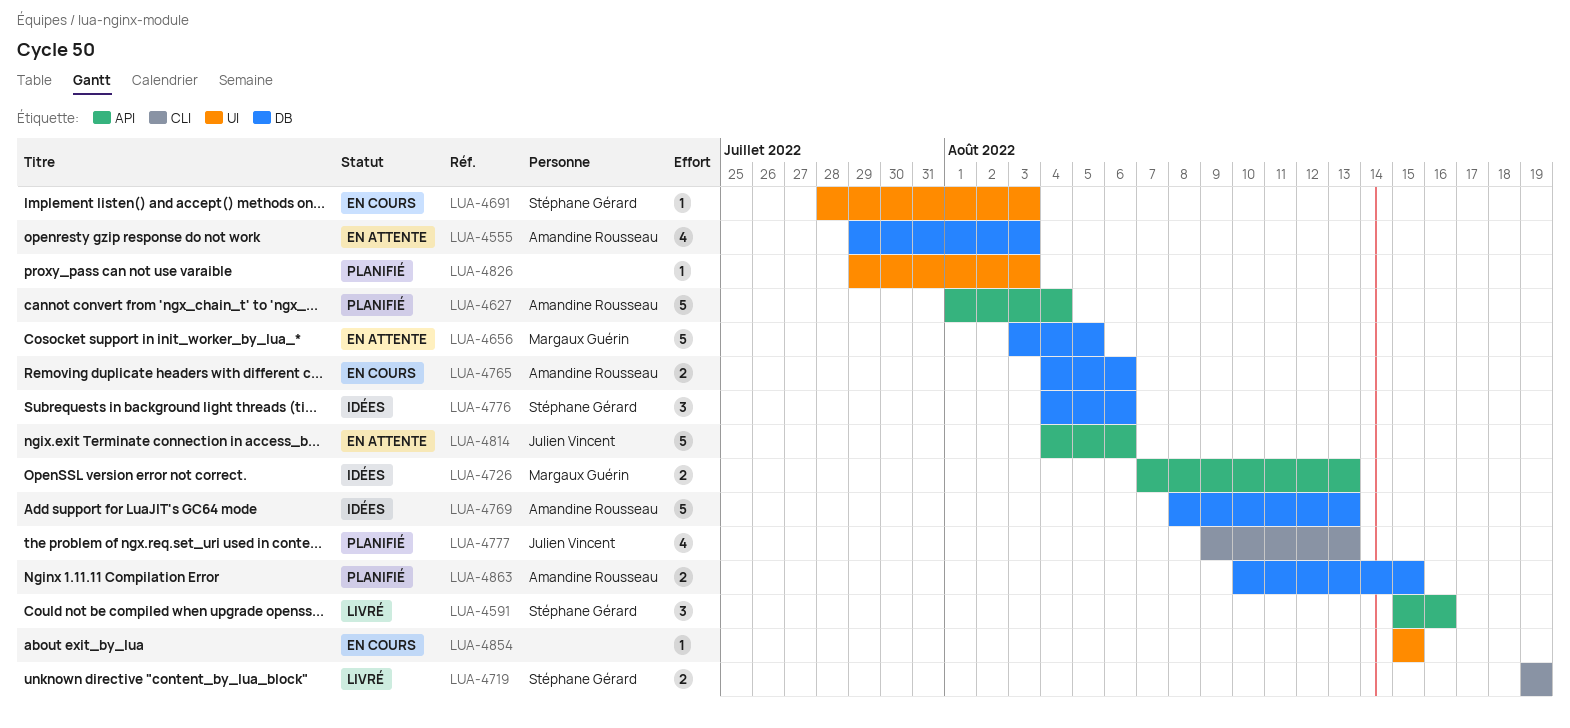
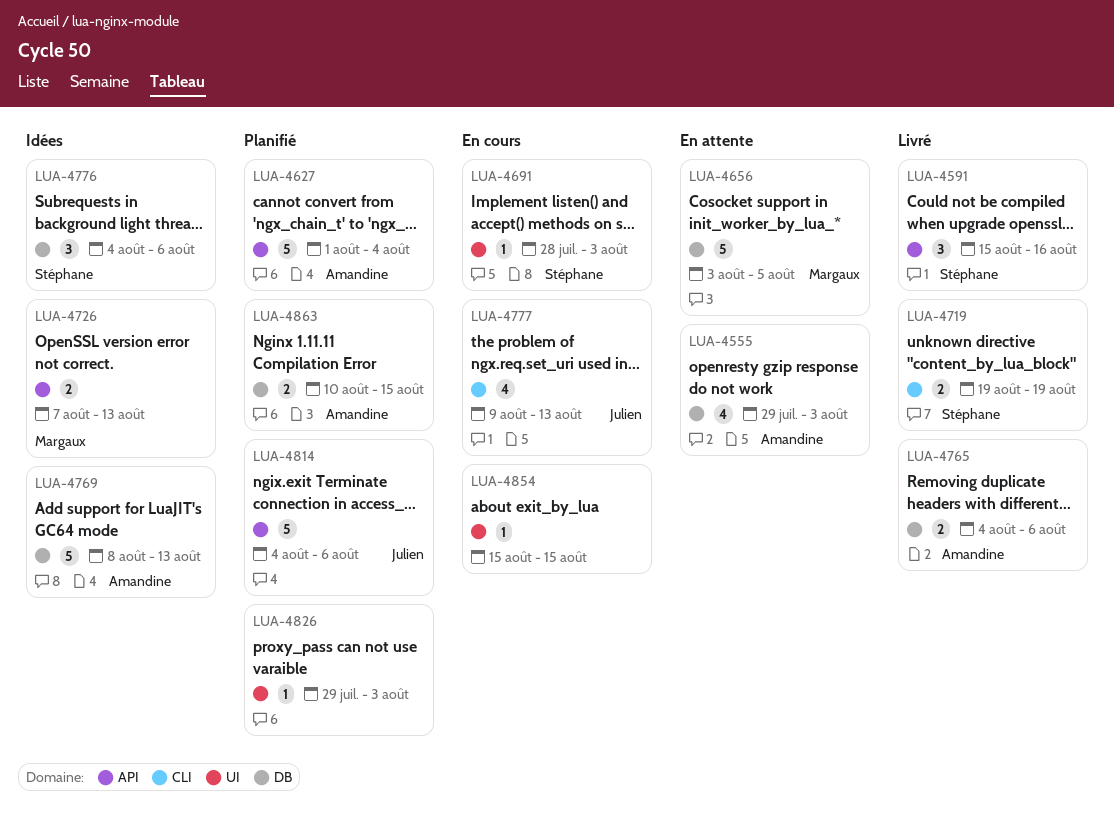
LUA-4765, status: En cours -> Livré
LUA-4777, status: Planifié -> En cours
LUA-4814, status: En attente -> Planifié

